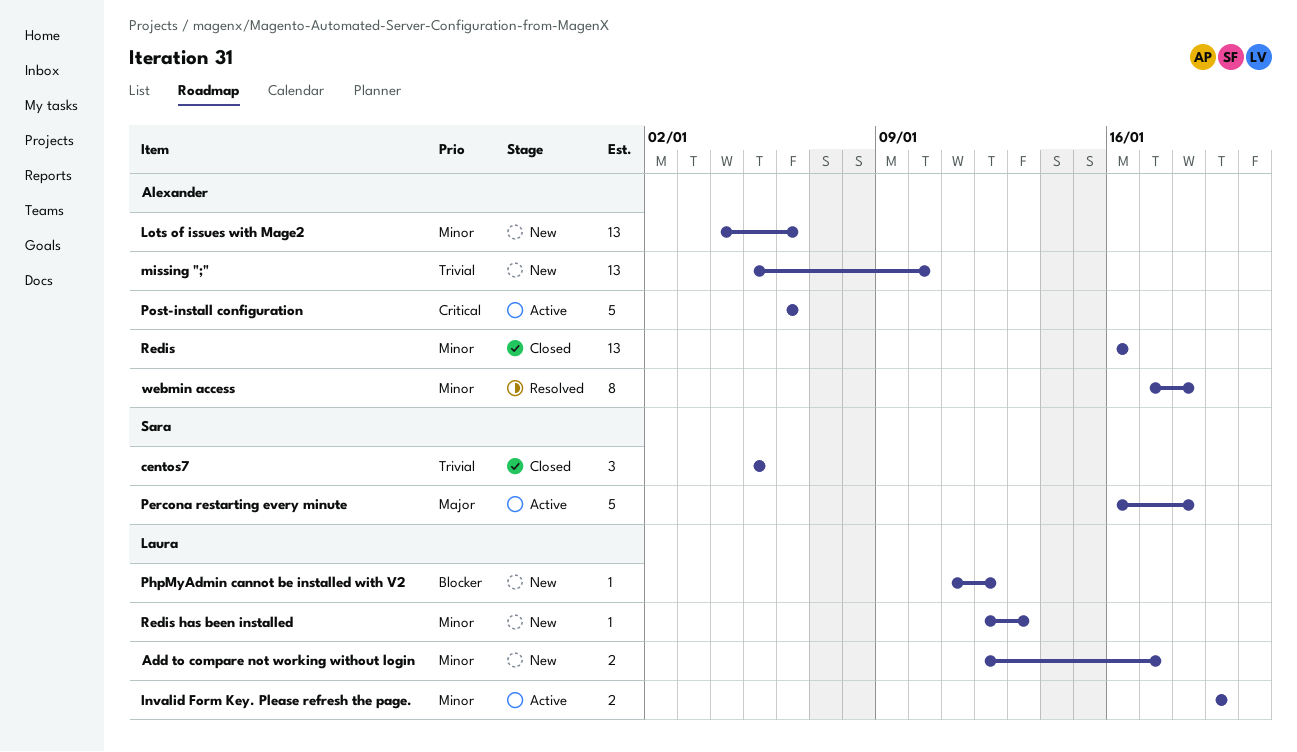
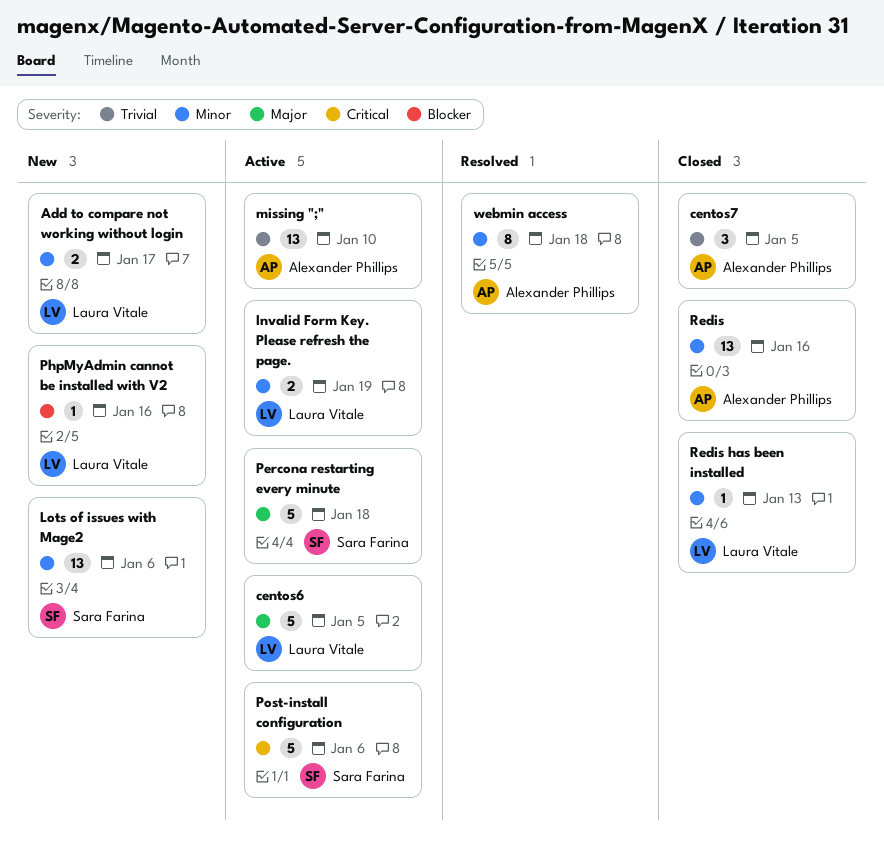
centos6: none -> present
centos7, owner: Sara Farina -> Alexander Phillips
Lots of issues with Mage2, owner: Alexander Phillips -> Sara Farina
missing ";", status: New -> Active
PhpMyAdmin cannot be installed with V2, due: Jan 12 -> Jan 16
Post-install configuration, owner: Alexander Phillips -> Sara Farina
Redis has been installed, status: New -> Closed

